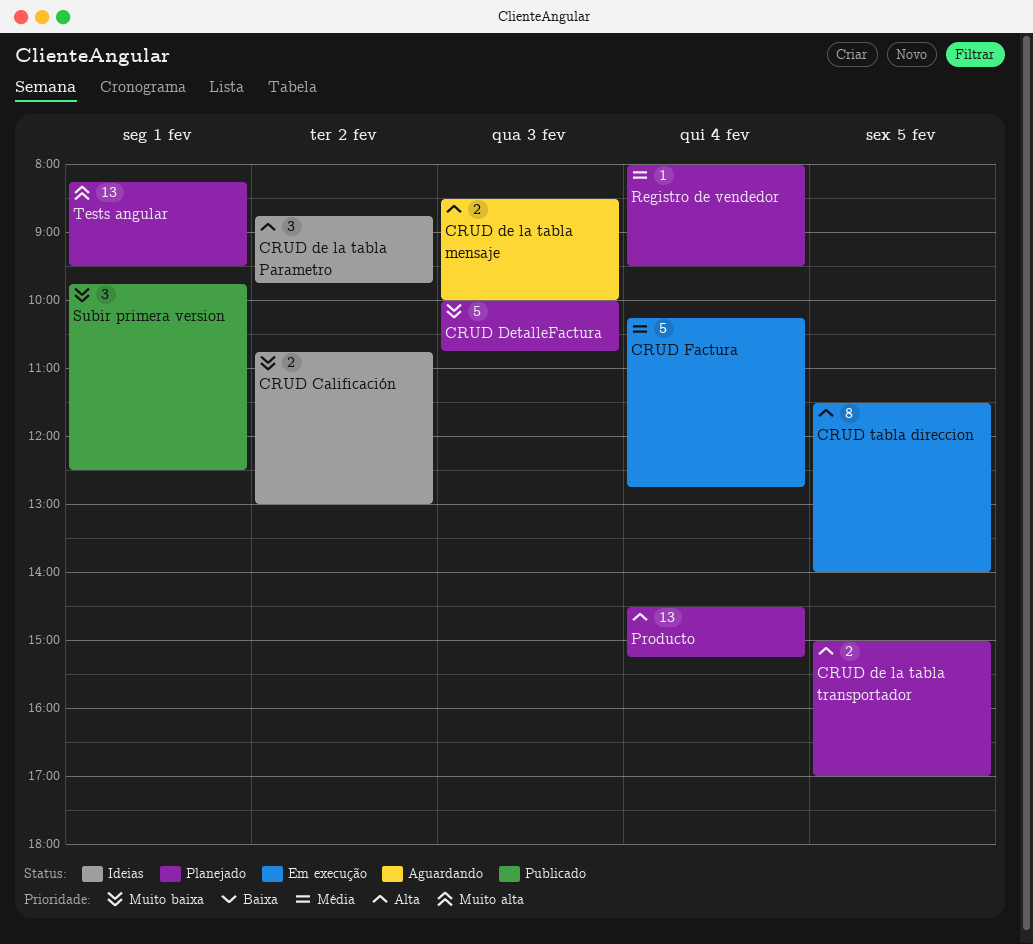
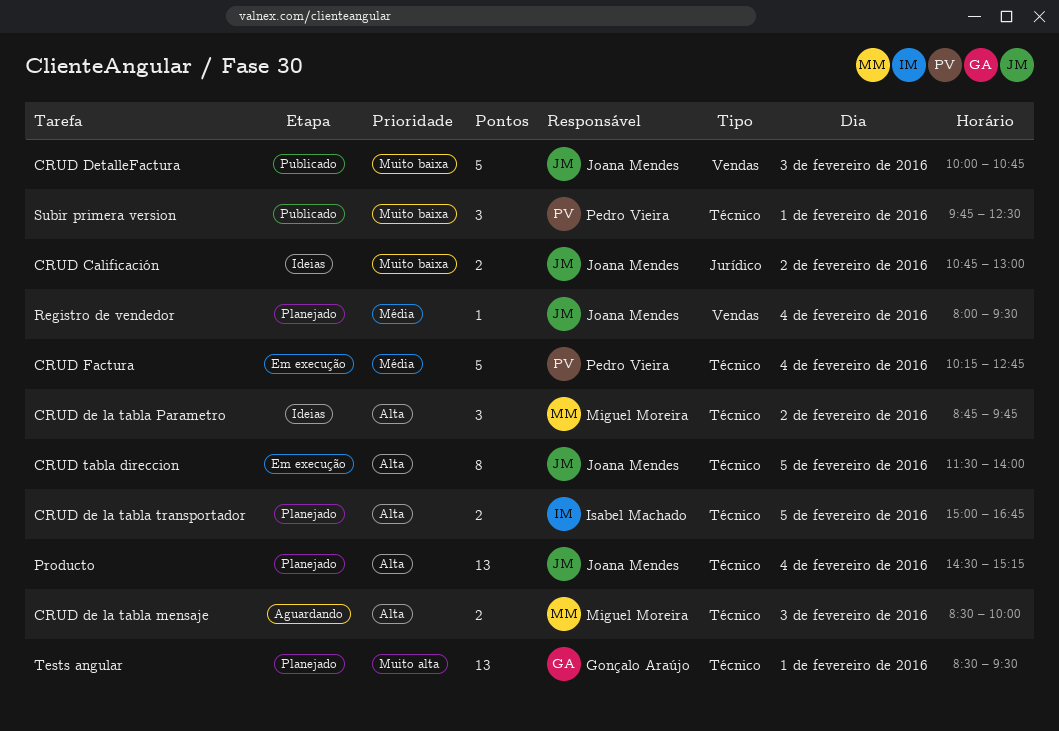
CRUD de la tabla transportador, ends: 17:00 -> 16:45
CRUD DetalleFactura, status: Planejado -> Publicado
Tests angular, begins: 08:15 -> 08:30

